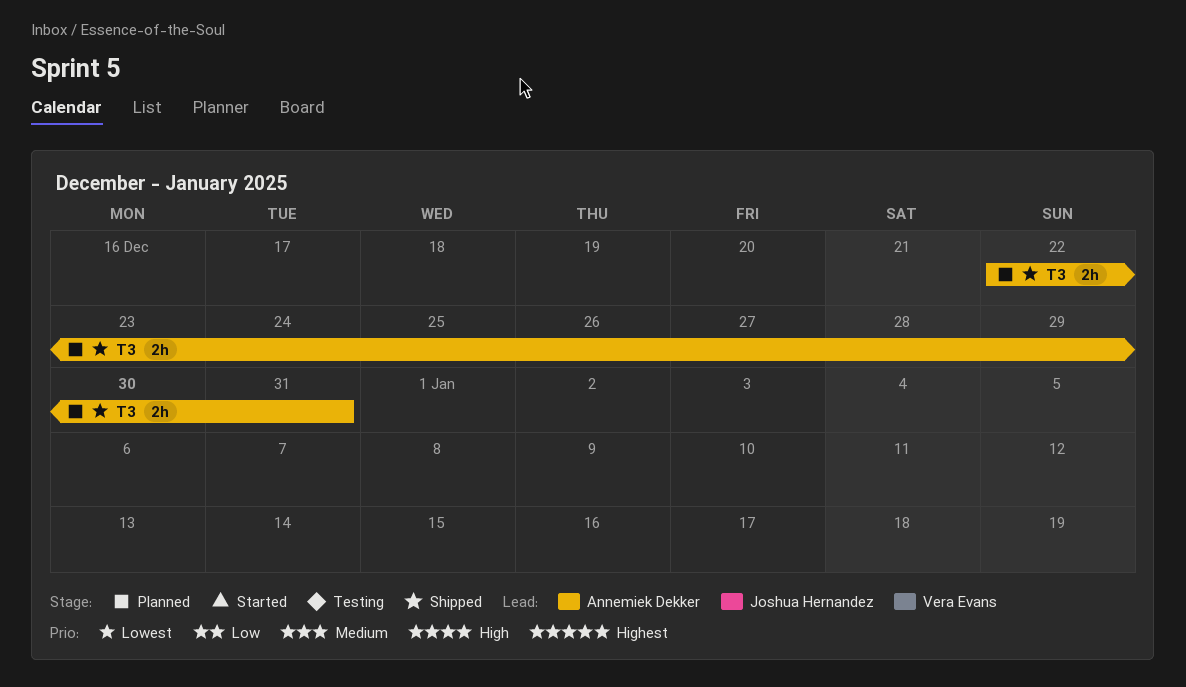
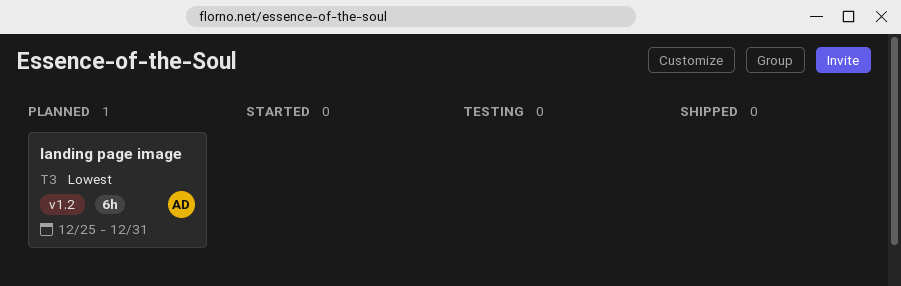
T3, estimate: 2h -> 6h
T3, start: Dec 22 -> Dec 25

